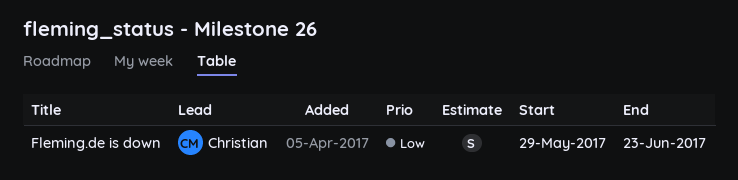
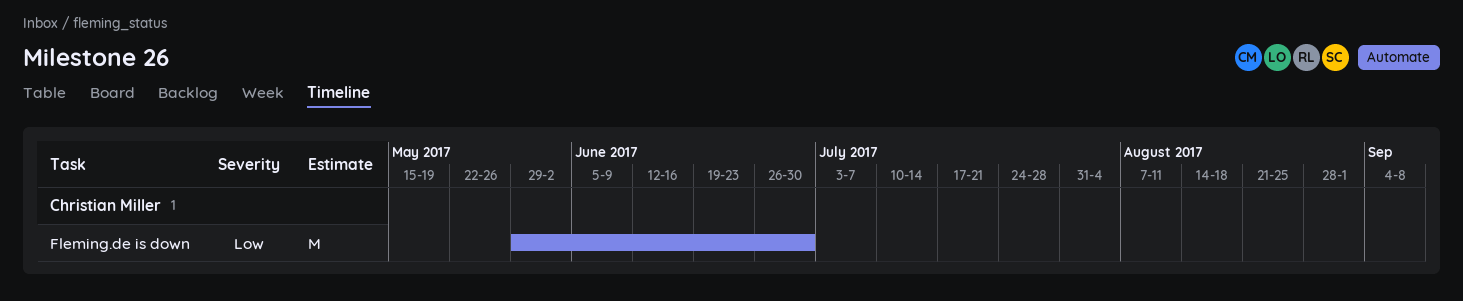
Fleming.de is down, estimate: S -> M
Fleming.de is down, due: Jun 23 -> Jun 30

